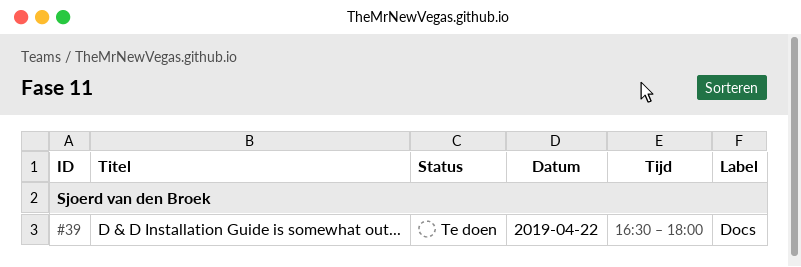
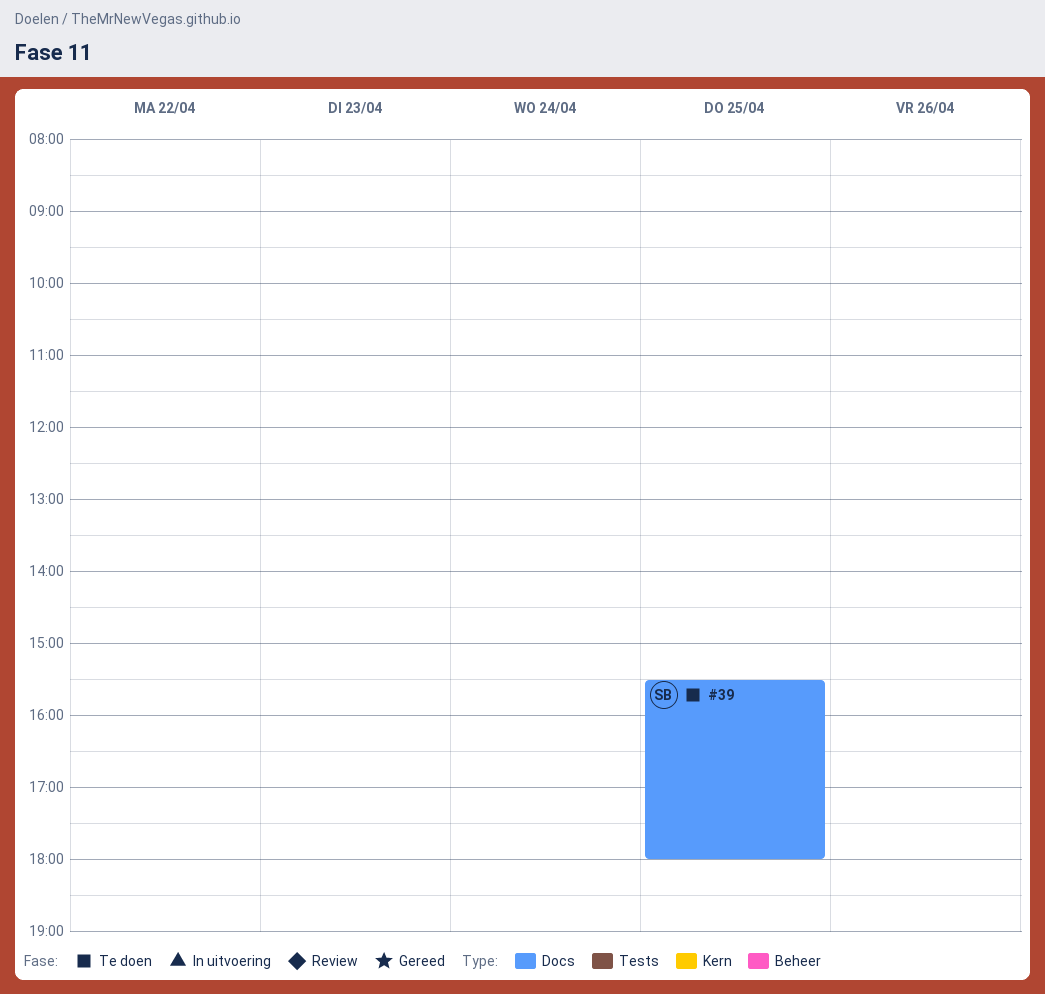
#39, day: Apr 22 -> Apr 25
#39, begins: 16:30 -> 15:30

